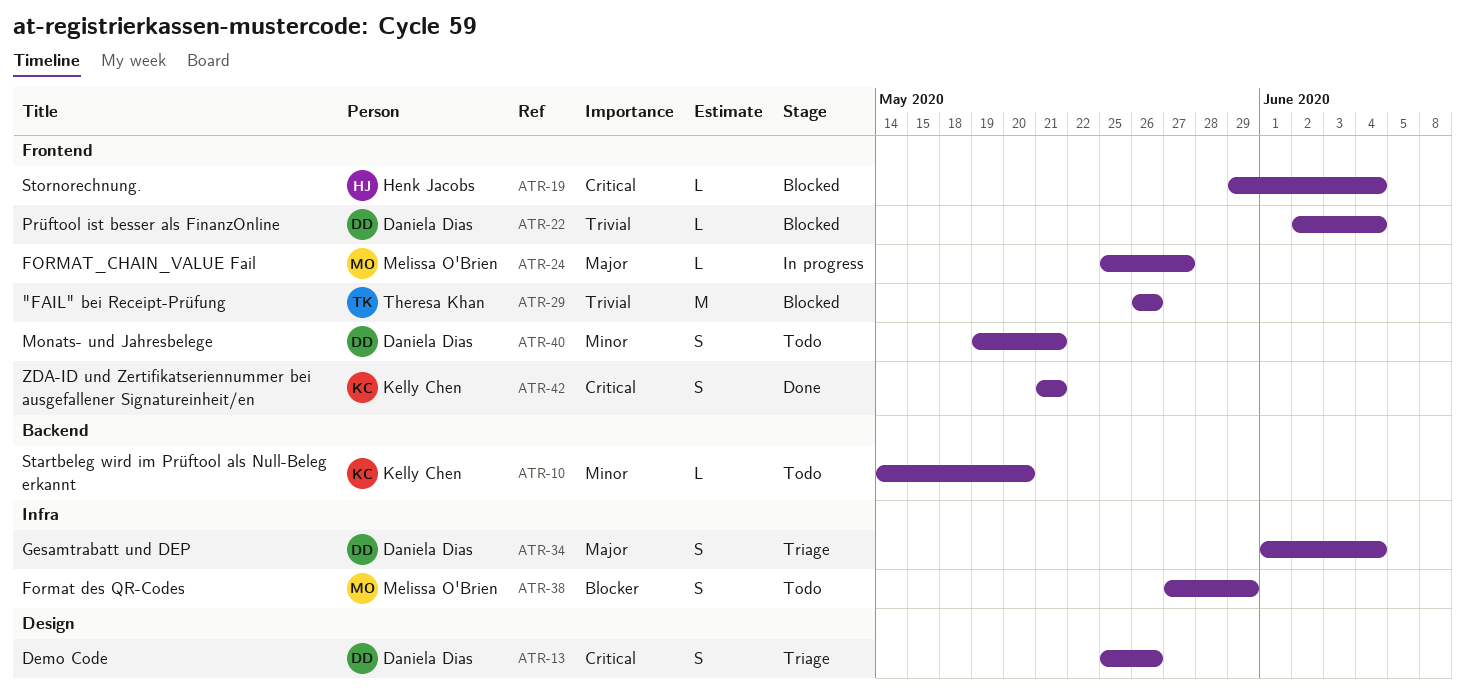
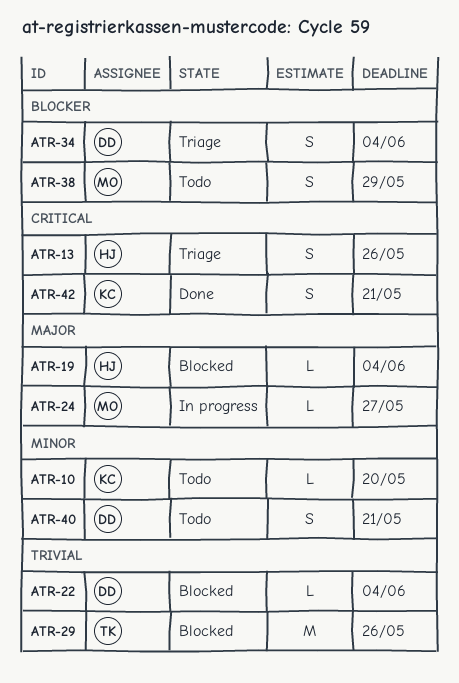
ATR-13, owner: Daniela Dias -> Henk Jacobs
ATR-19, priority: Critical -> Major
ATR-34, priority: Major -> Blocker

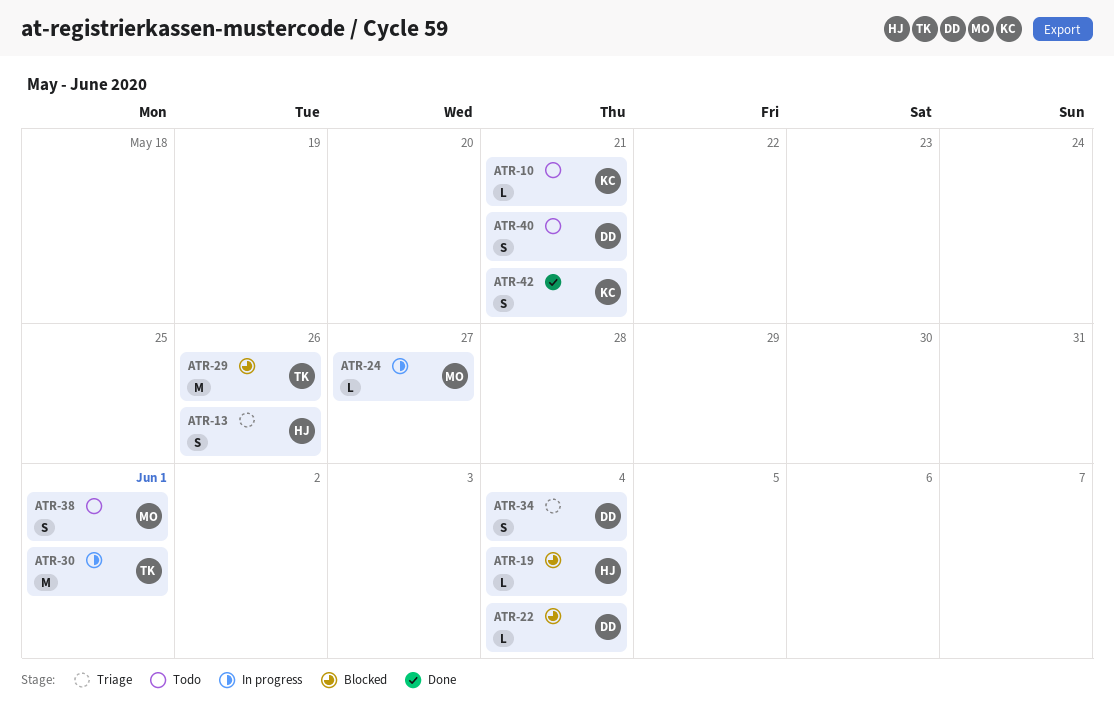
ATR-10, due: May 20 -> May 21
ATR-30: none -> present
ATR-38, due: May 29 -> Jun 1

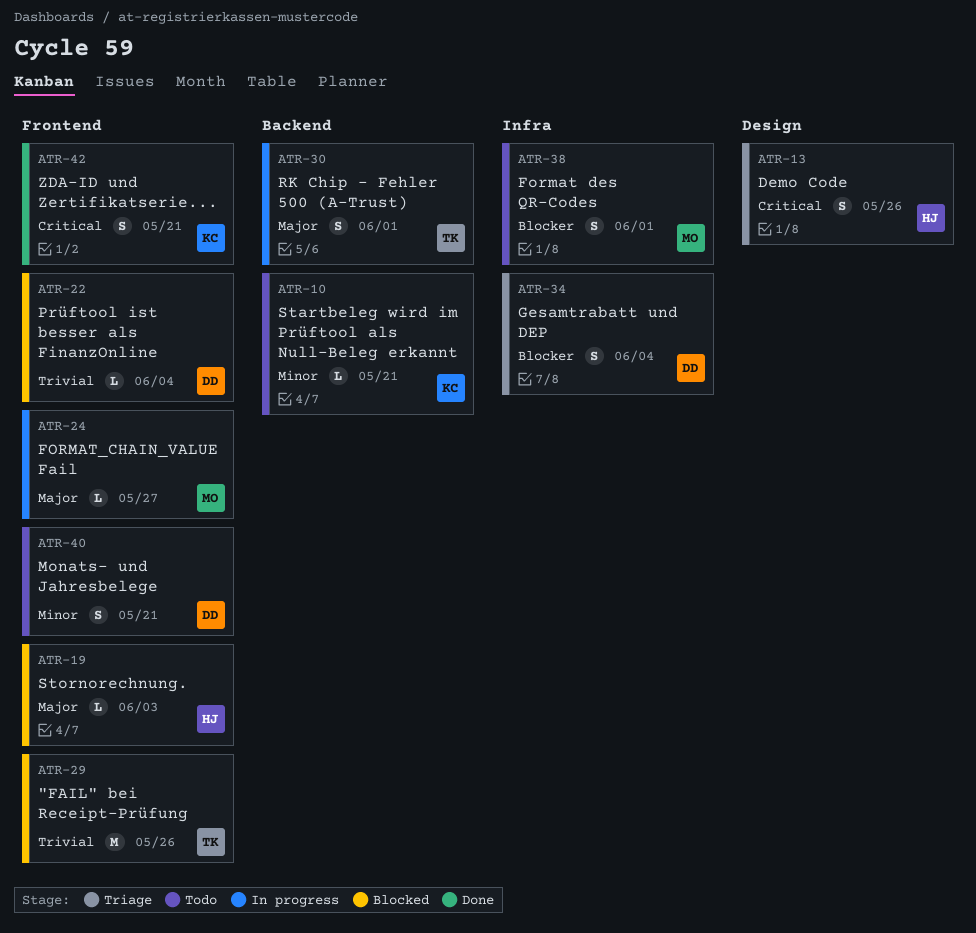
ATR-19, due: Jun 4 -> Jun 3
ATR-30, estimate: M -> S

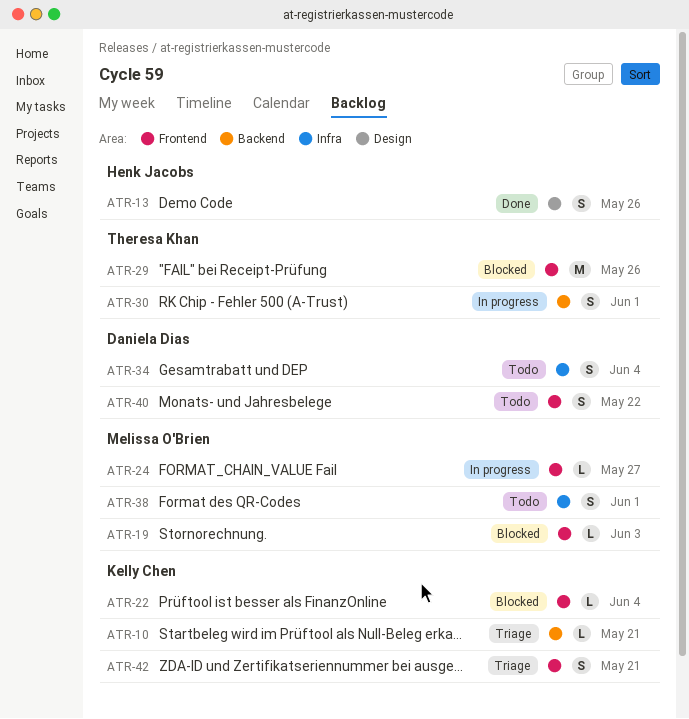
ATR-10, status: Todo -> Triage
ATR-13, status: Triage -> Done
ATR-19, owner: Henk Jacobs -> Melissa O'Brien
ATR-22, owner: Daniela Dias -> Kelly Chen
ATR-34, status: Triage -> Todo
ATR-40, due: May 21 -> May 22
ATR-42, status: Done -> Triage

